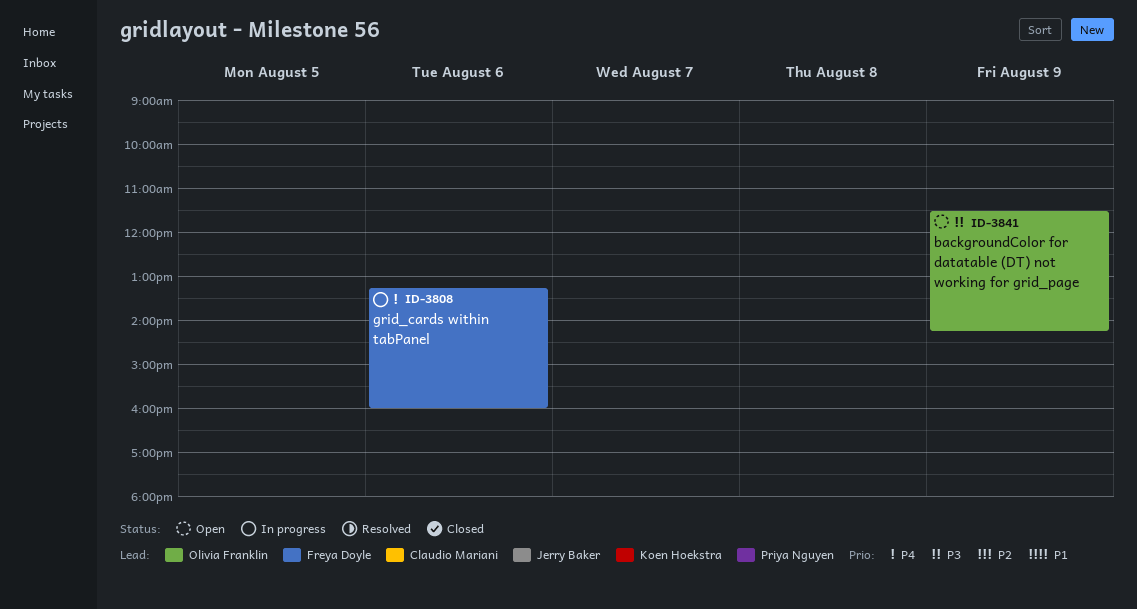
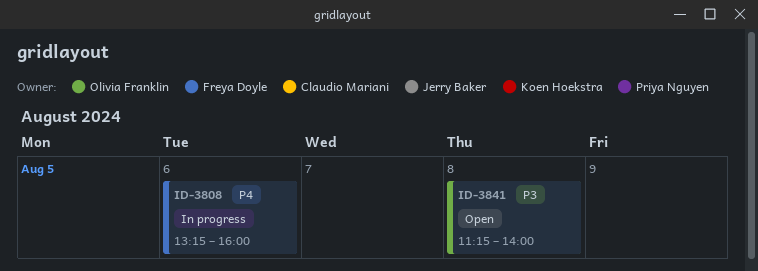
ID-3841, day: Aug 9 -> Aug 8
ID-3841, begins: 11:30 -> 11:15
ID-3841, ends: 14:15 -> 14:00

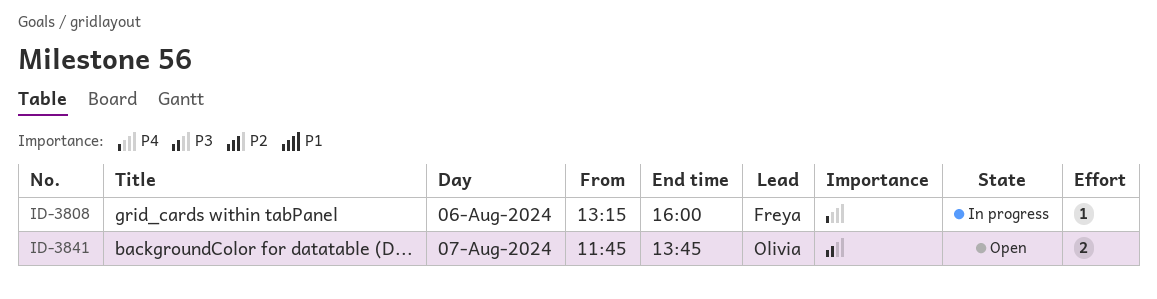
ID-3841, day: Aug 8 -> Aug 7
ID-3841, begins: 11:15 -> 11:45
ID-3841, ends: 14:00 -> 13:45

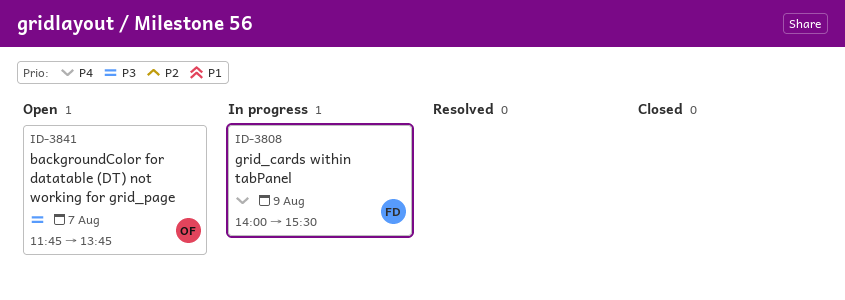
ID-3808, day: Aug 6 -> Aug 9
ID-3808, begins: 13:15 -> 14:00
ID-3808, ends: 16:00 -> 15:30

